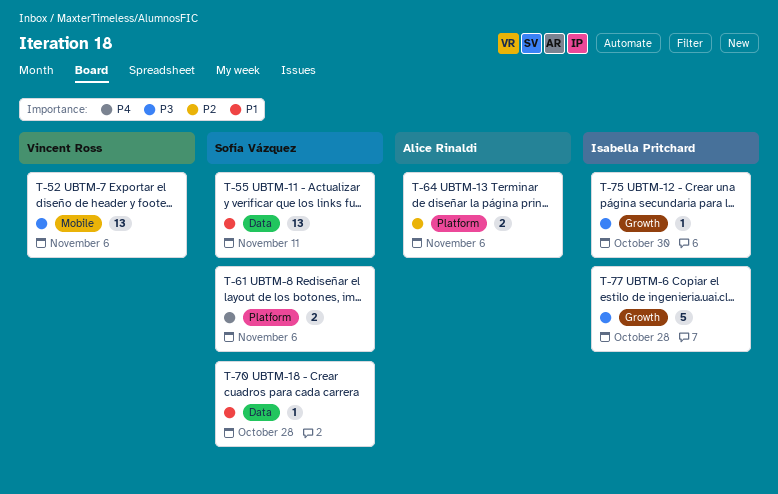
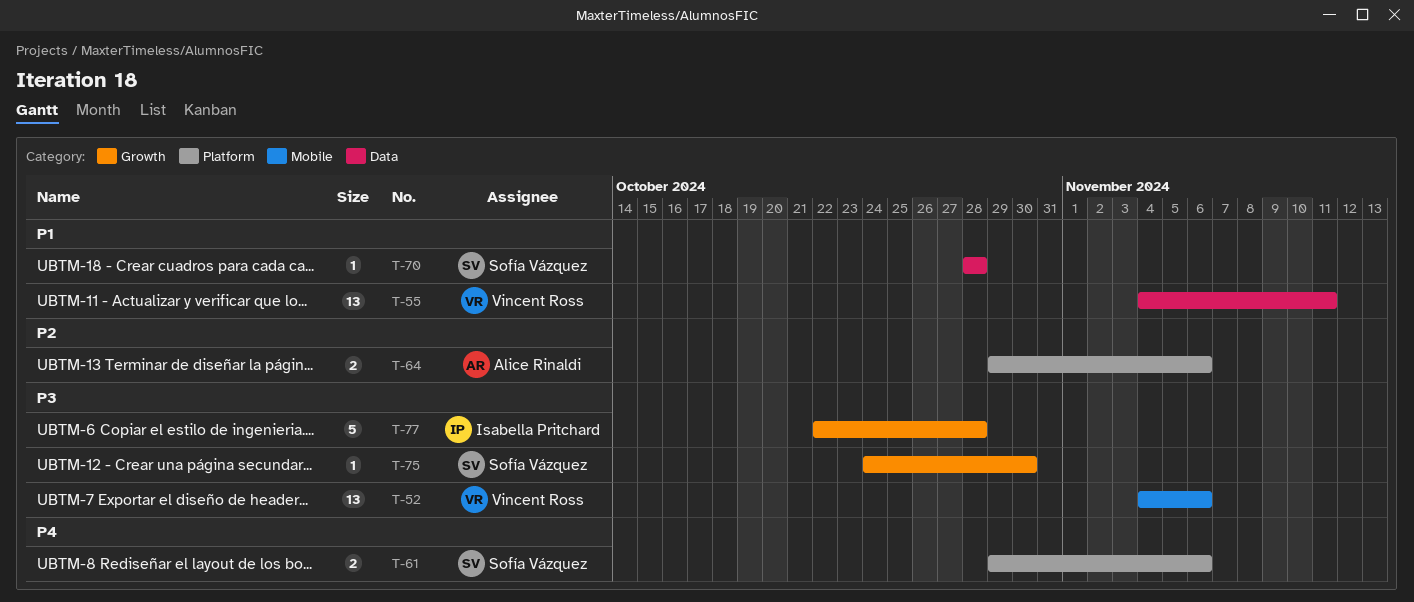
T-55, owner: Sofía Vázquez -> Vincent Ross
T-75, owner: Isabella Pritchard -> Sofía Vázquez

